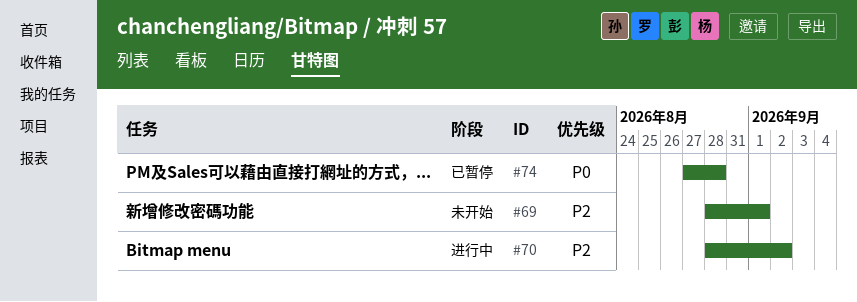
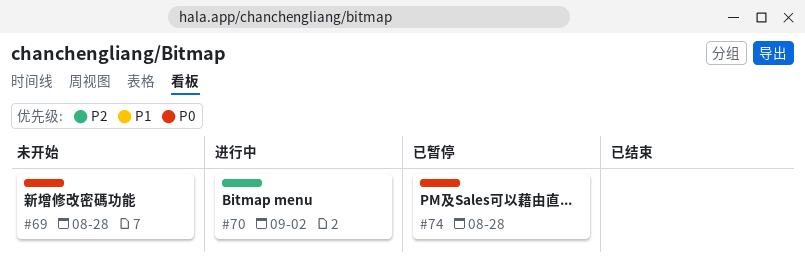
#69, priority: P2 -> P0
#69, due: Sep 1 -> Aug 28

